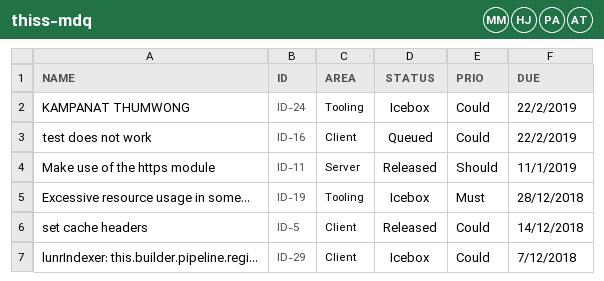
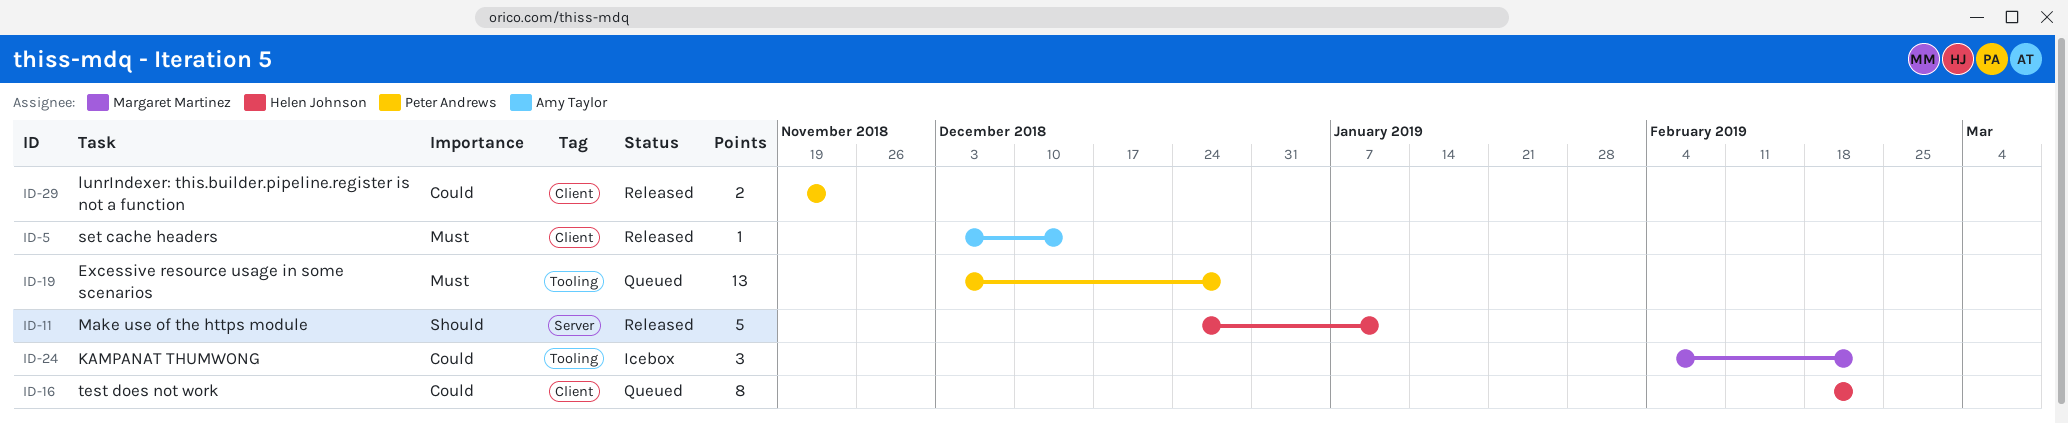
ID-5, priority: Could -> Must
ID-19, status: Icebox -> Queued
ID-29, status: Icebox -> Released
ID-29, due: Dec 7 -> Nov 23

